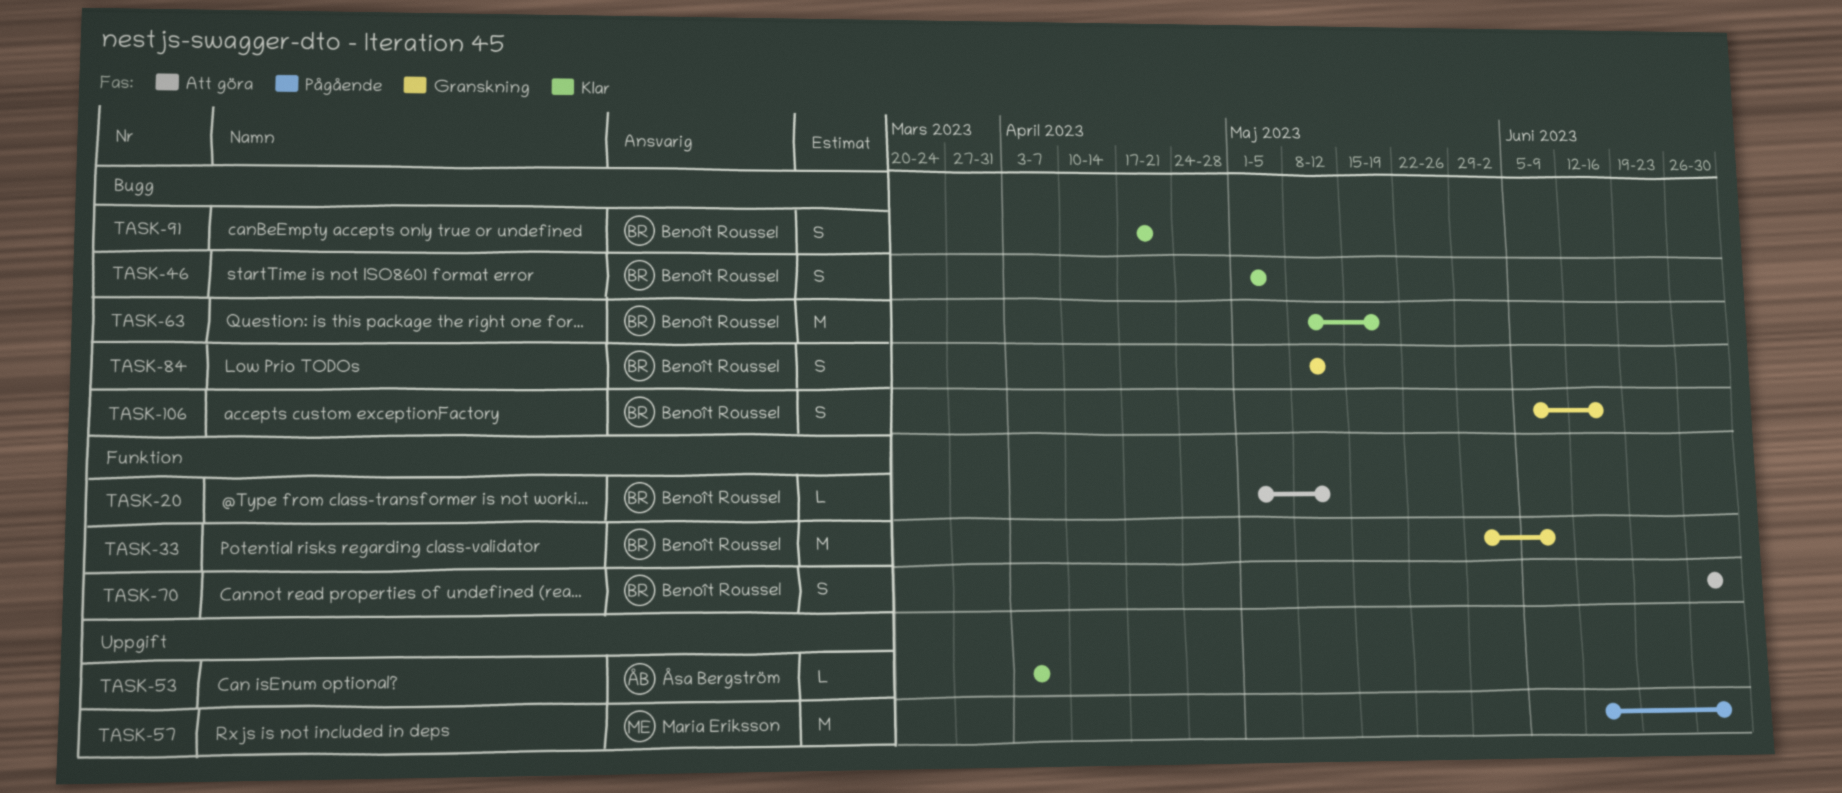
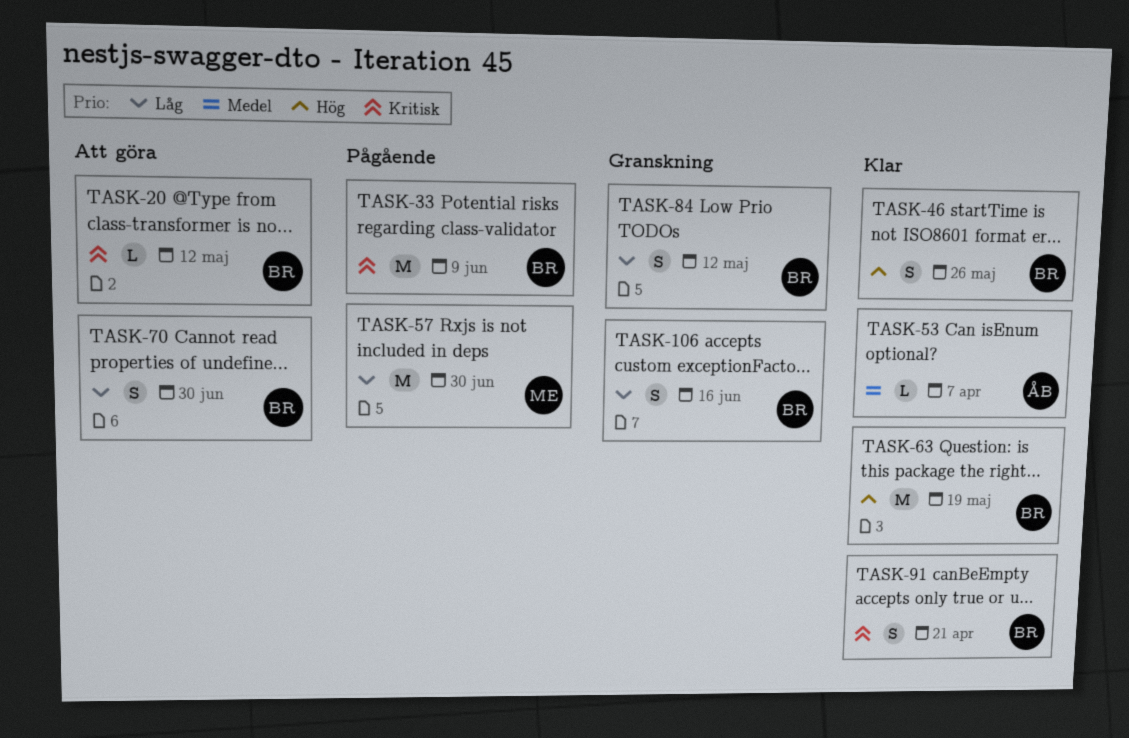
TASK-33, status: Granskning -> Pågående
TASK-46, due: May 5 -> May 26

